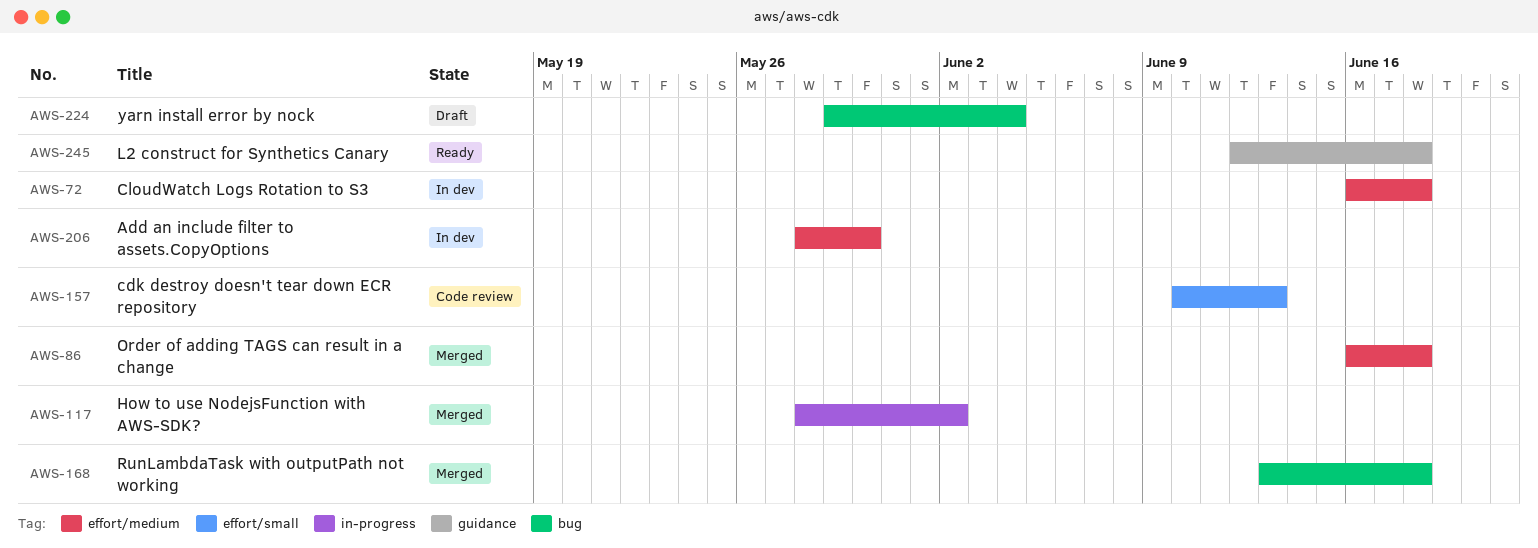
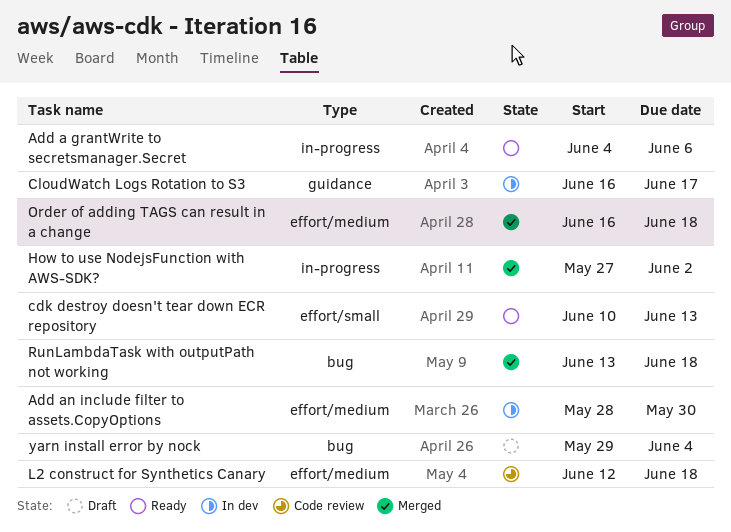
Add a grantWrite to secretsmanager.Secret: none -> present
cdk destroy doesn't tear down ECR repository, status: Code review -> Ready
CloudWatch Logs Rotation to S3, label: effort/medium -> guidance
CloudWatch Logs Rotation to S3, due: Jun 18 -> Jun 17
How to use NodejsFunction with AWS-SDK?, start: May 28 -> May 27
L2 construct for Synthetics Canary, status: Ready -> Code review
L2 construct for Synthetics Canary, label: guidance -> effort/medium

